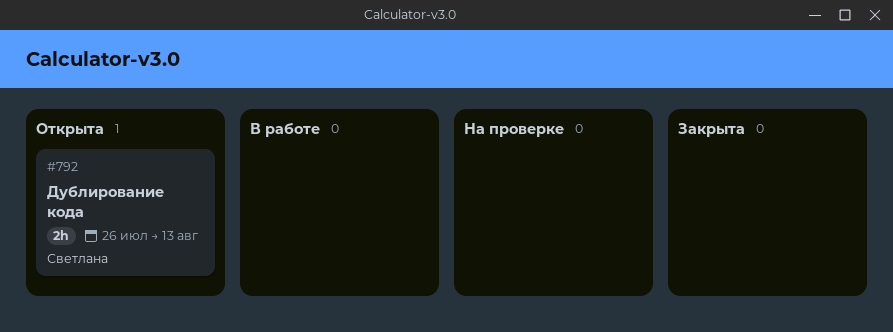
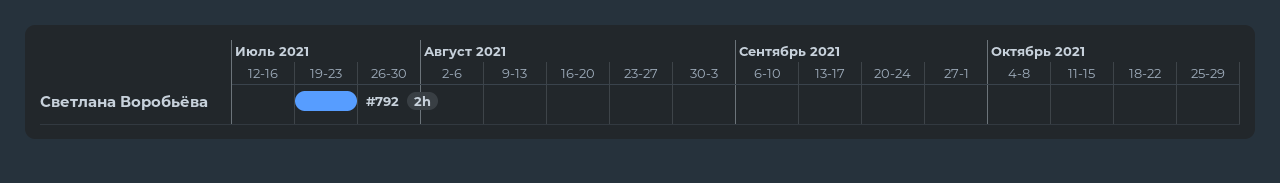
#792, start: Jul 26 -> Jul 19
#792, due: Aug 13 -> Jul 23

